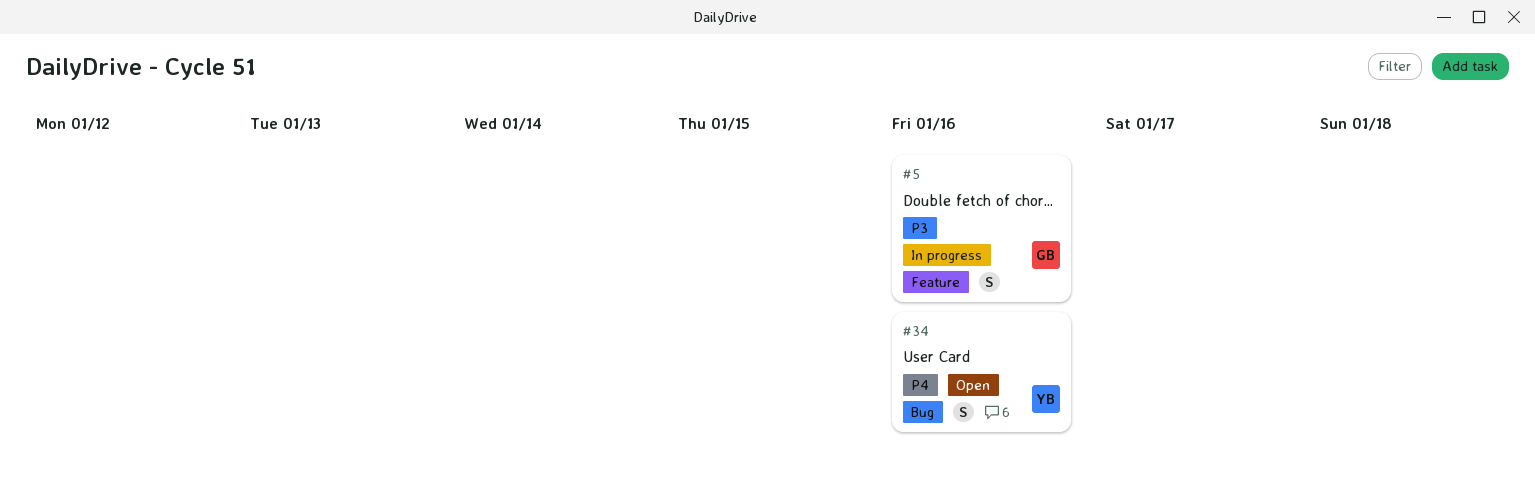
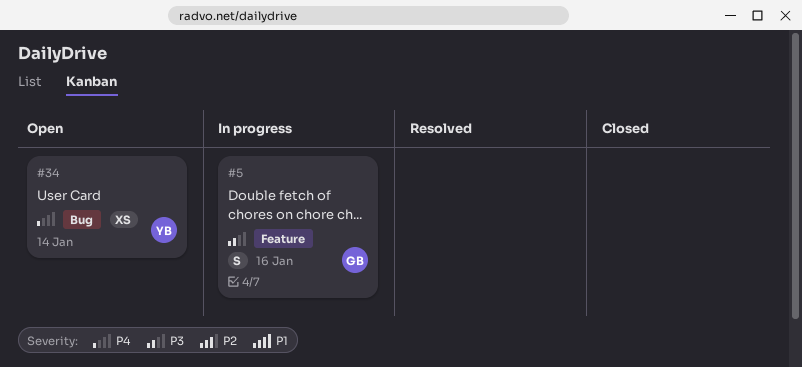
#34, estimate: S -> XS
#34, due: Jan 16 -> Jan 14

